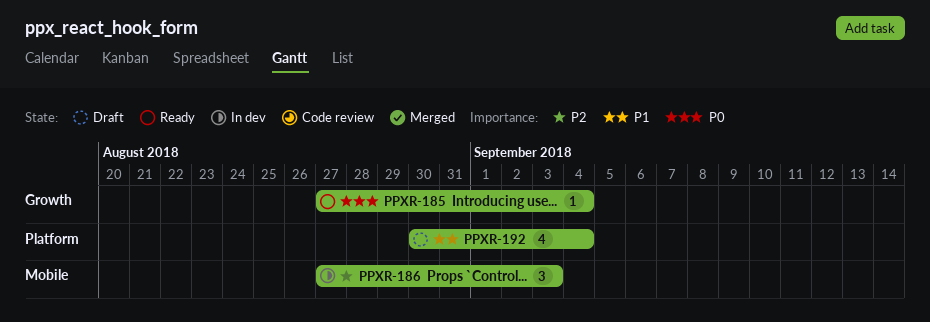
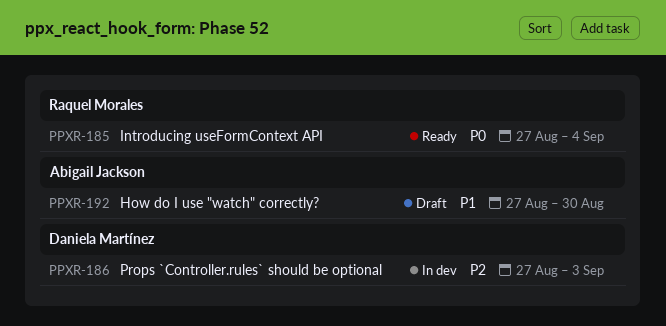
PPXR-192, start: Aug 30 -> Aug 27
PPXR-192, due: Sep 4 -> Aug 30

